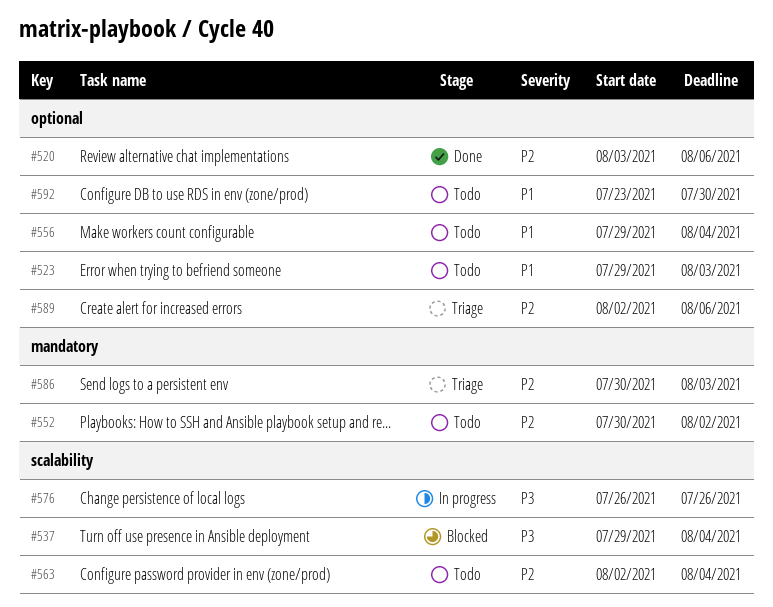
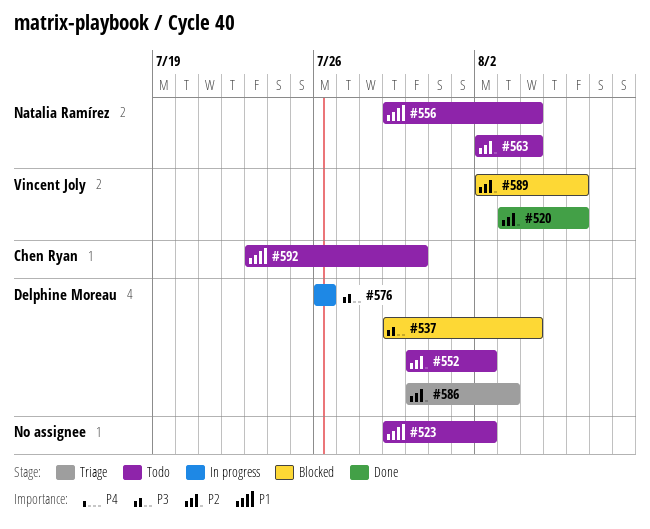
#523, due: Aug 3 -> Aug 2
#589, status: Triage -> Blocked

